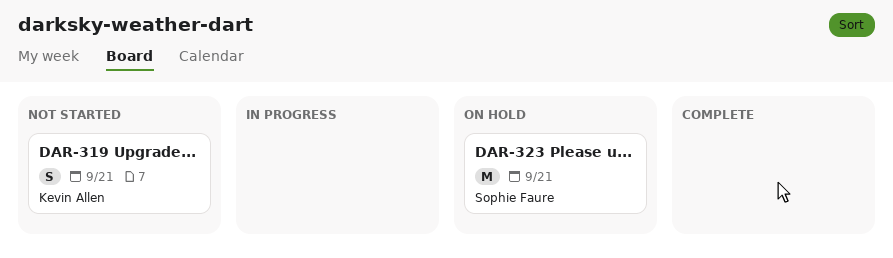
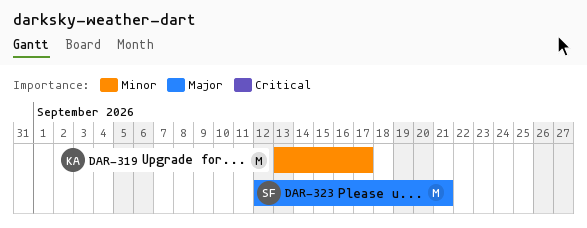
DAR-319, estimate: S -> M
DAR-319, due: Sep 21 -> Sep 17

